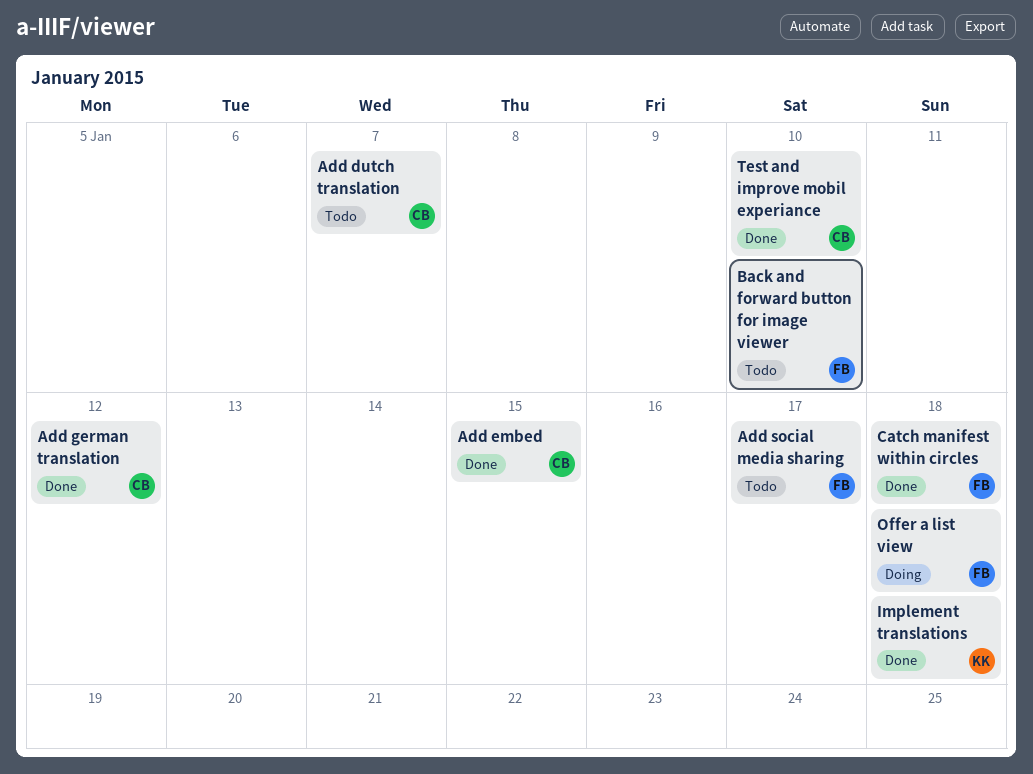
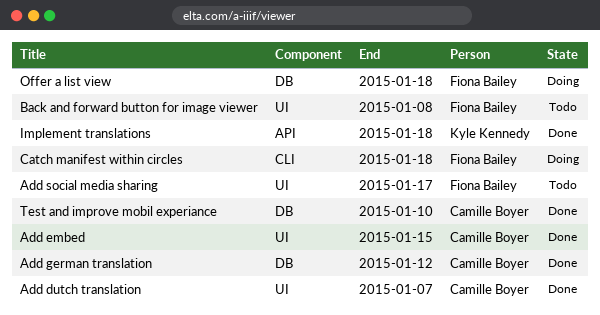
Add dutch translation, status: Todo -> Done
Back and forward button for image viewer, due: Jan 10 -> Jan 8
Catch manifest within circles, status: Done -> Doing

